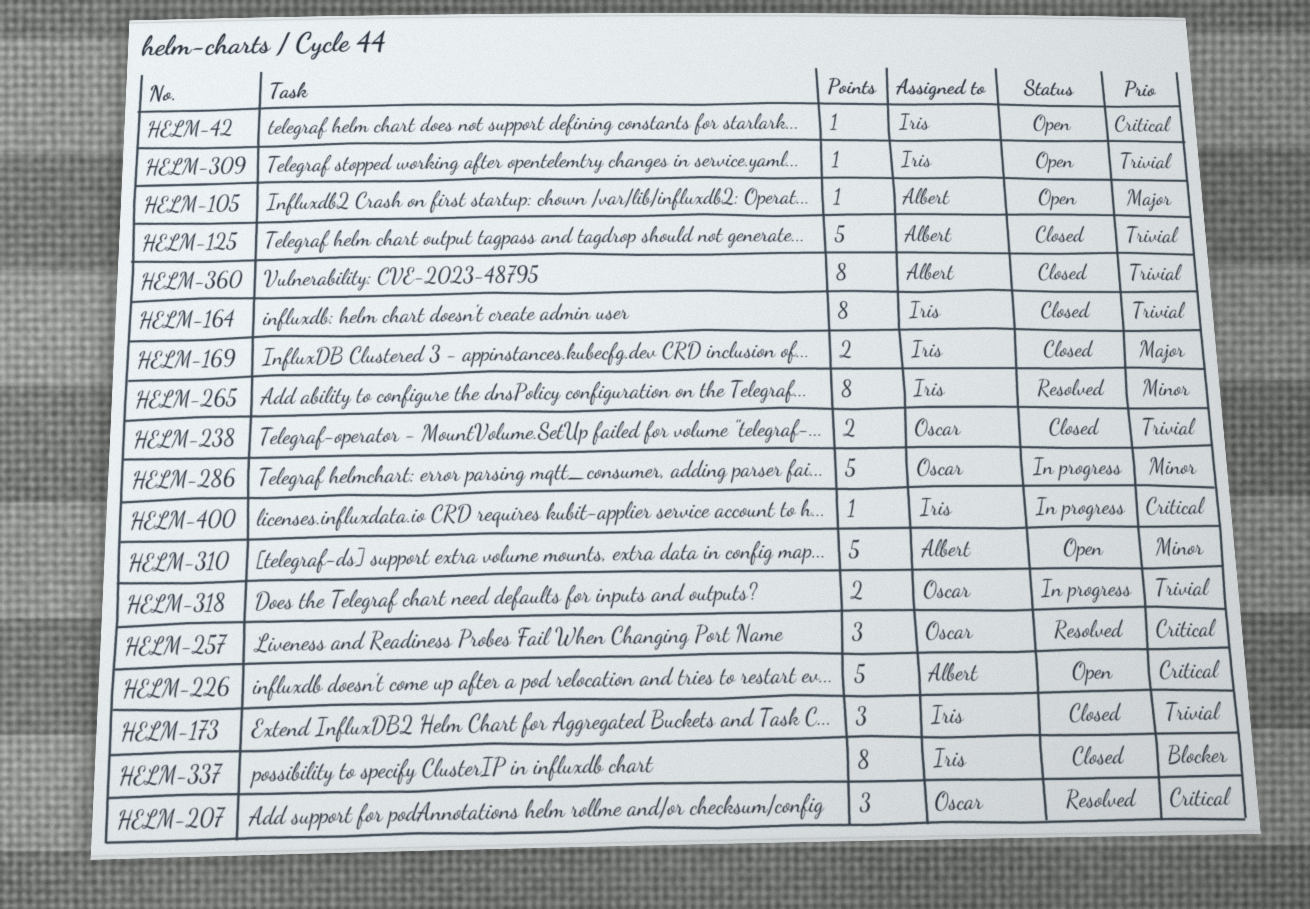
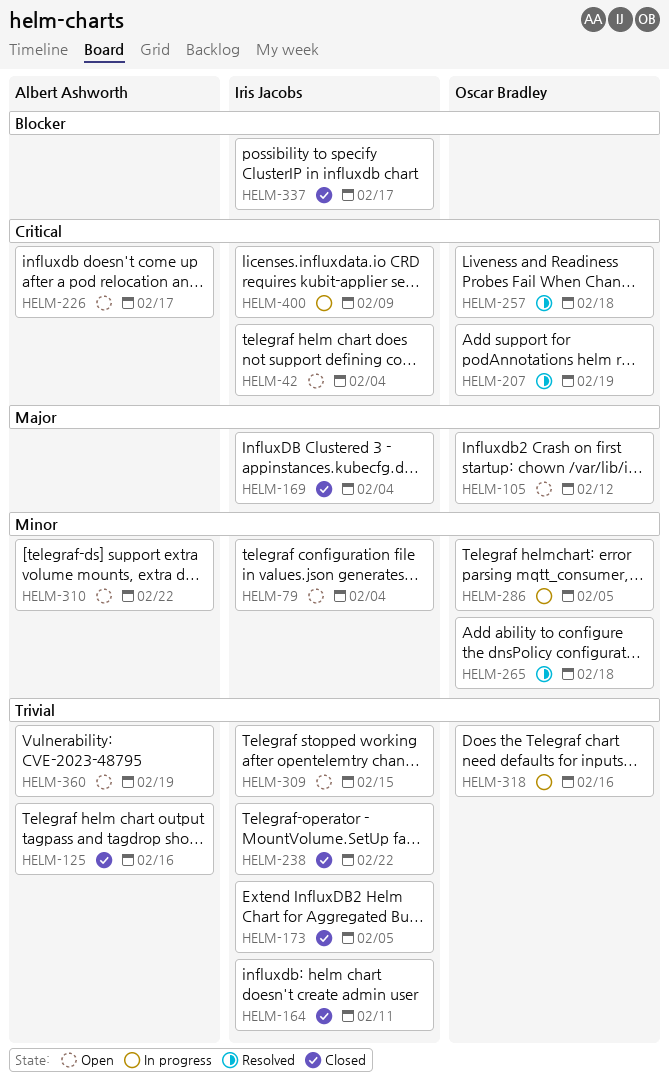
HELM-79: none -> present
HELM-105, owner: Albert Ashworth -> Oscar Bradley
HELM-238, owner: Oscar Bradley -> Iris Jacobs
HELM-265, owner: Iris Jacobs -> Oscar Bradley
HELM-360, status: Closed -> Open

